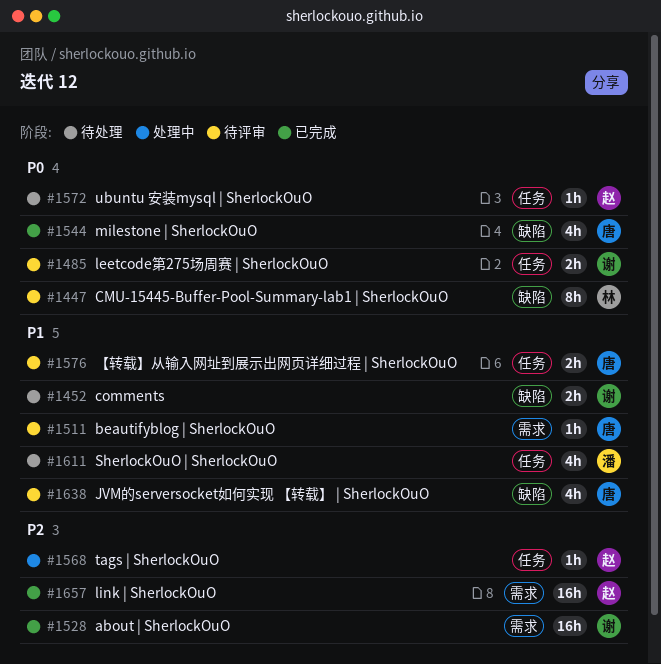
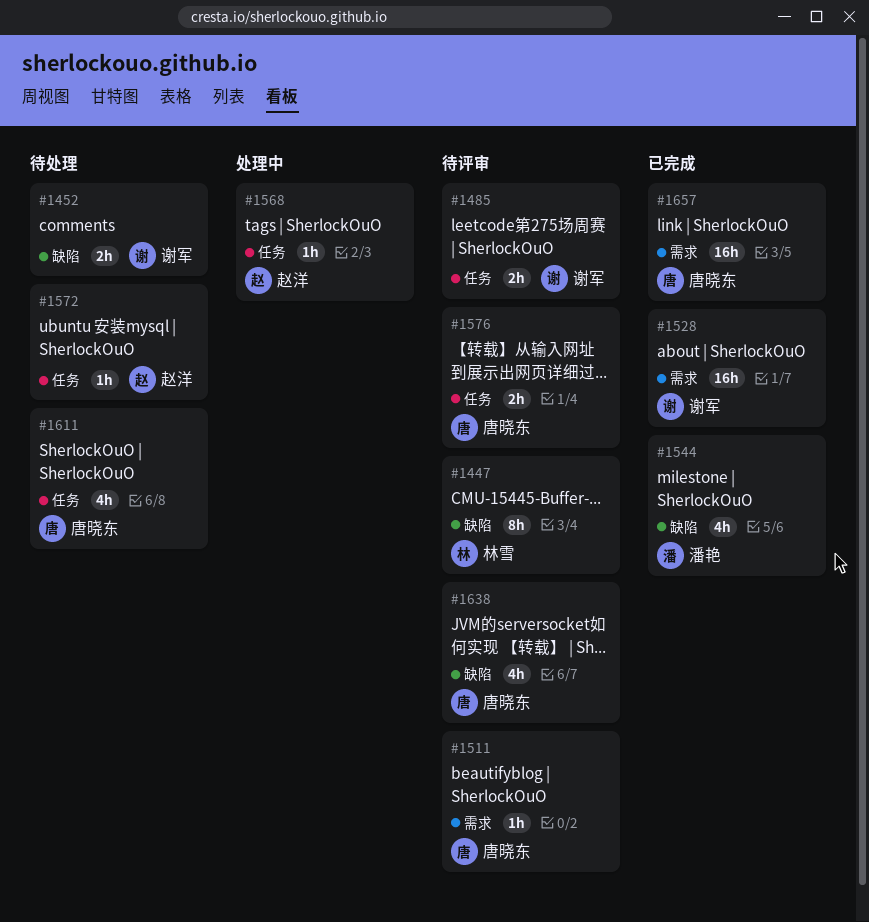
#1544, owner: 唐晓东 -> 潘艳
#1611, owner: 潘艳 -> 唐晓东
#1657, owner: 赵洋 -> 唐晓东

